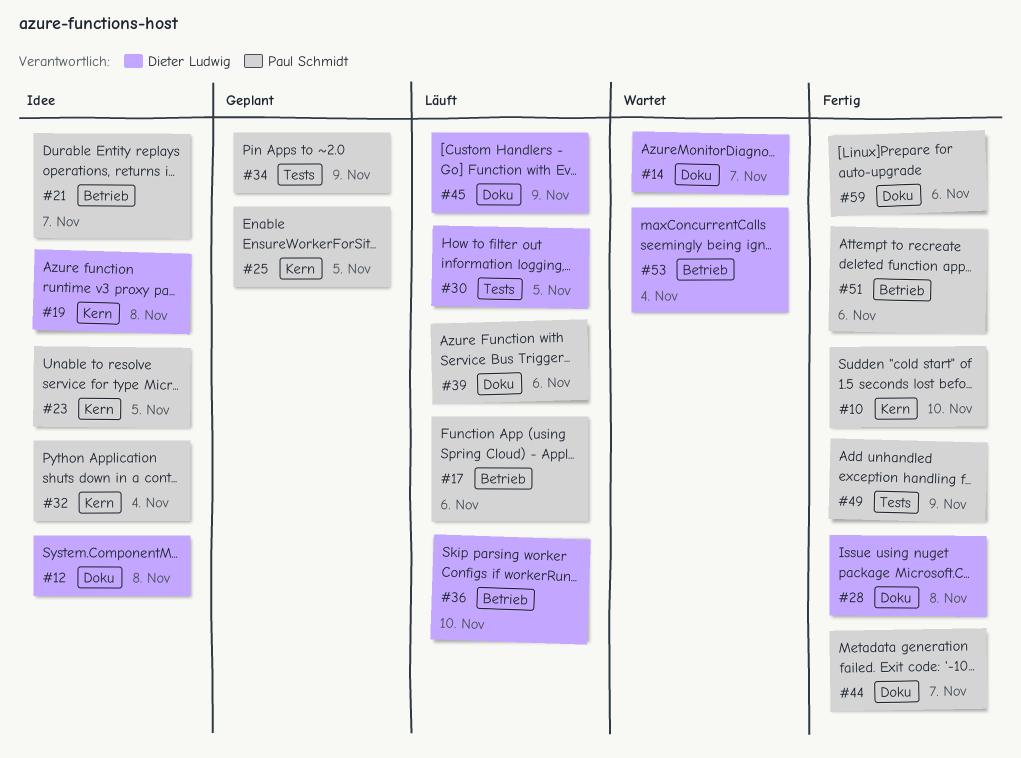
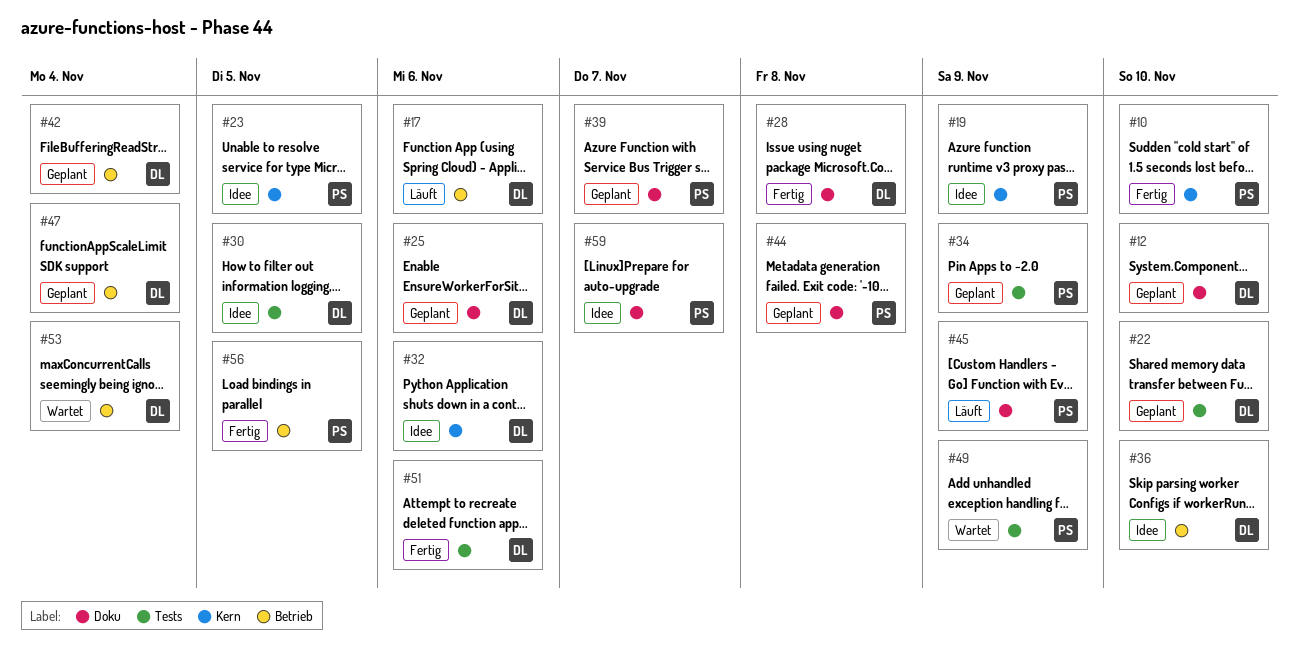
#12, status: Idee -> Geplant
#12, due: Nov 8 -> Nov 10
#14: present -> none
#17, owner: Paul Schmidt -> Dieter Ludwig
#19, owner: Dieter Ludwig -> Paul Schmidt
#19, due: Nov 8 -> Nov 9
#21: present -> none
#22: none -> present
#25, owner: Paul Schmidt -> Dieter Ludwig
#25, label: Kern -> Doku
#25, due: Nov 5 -> Nov 6
#30, status: Läuft -> Idee
#32, owner: Paul Schmidt -> Dieter Ludwig
#32, due: Nov 4 -> Nov 6
#36, status: Läuft -> Idee
#39, status: Läuft -> Geplant
#39, due: Nov 6 -> Nov 7
#42: none -> present
#44, status: Fertig -> Geplant
#44, due: Nov 7 -> Nov 8
#45, owner: Dieter Ludwig -> Paul Schmidt
#47: none -> present
#49, status: Fertig -> Wartet
#51, owner: Paul Schmidt -> Dieter Ludwig
#51, label: Betrieb -> Tests
#56: none -> present
#59, status: Fertig -> Idee
#59, due: Nov 6 -> Nov 7

